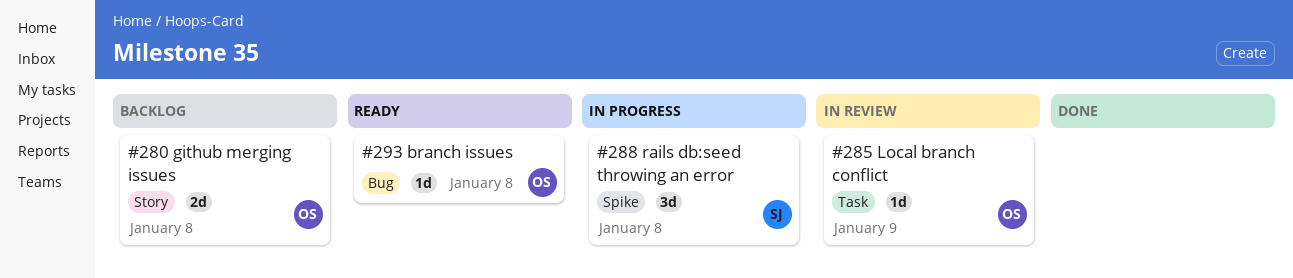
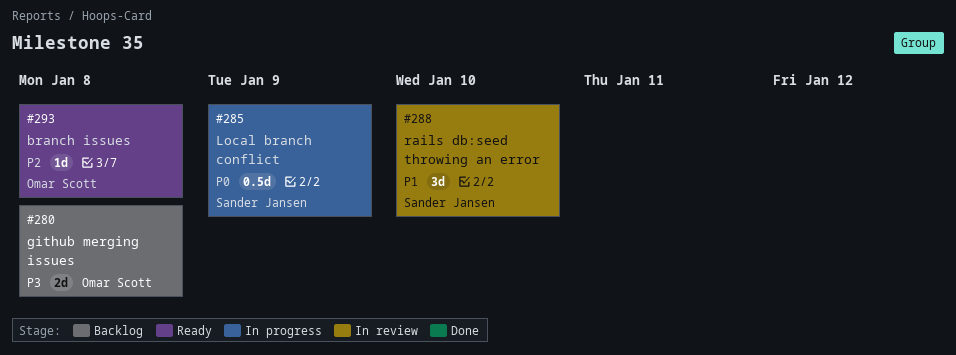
#285, status: In review -> In progress
#285, owner: Omar Scott -> Sander Jansen
#285, estimate: 1d -> 0.5d
#288, status: In progress -> In review
#288, due: Jan 8 -> Jan 10

